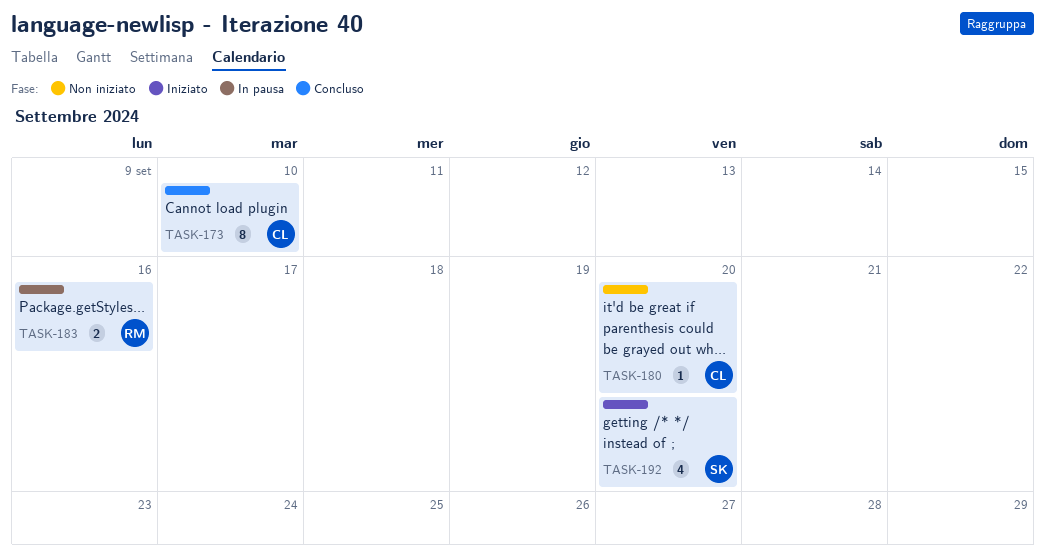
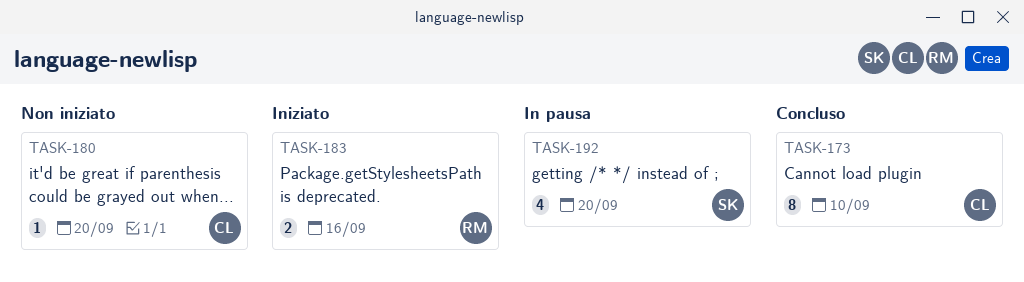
TASK-183, status: In pausa -> Iniziato
TASK-192, status: Iniziato -> In pausa

